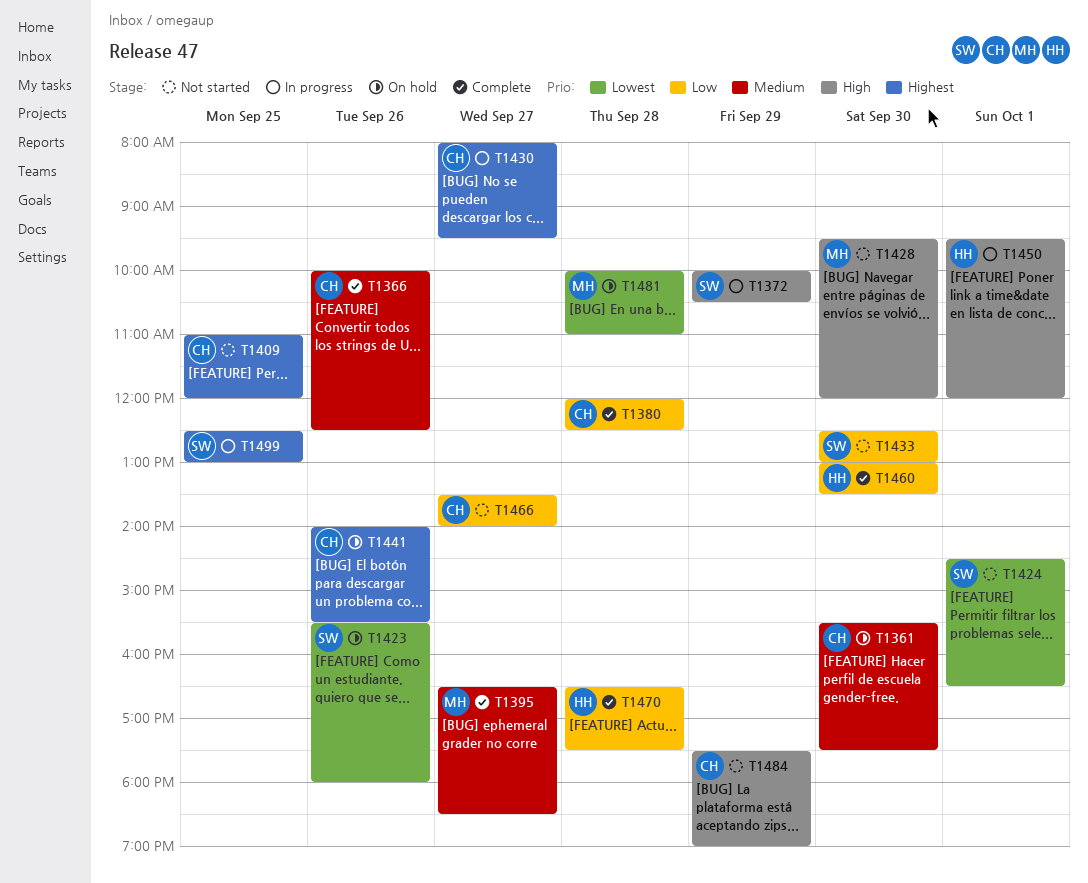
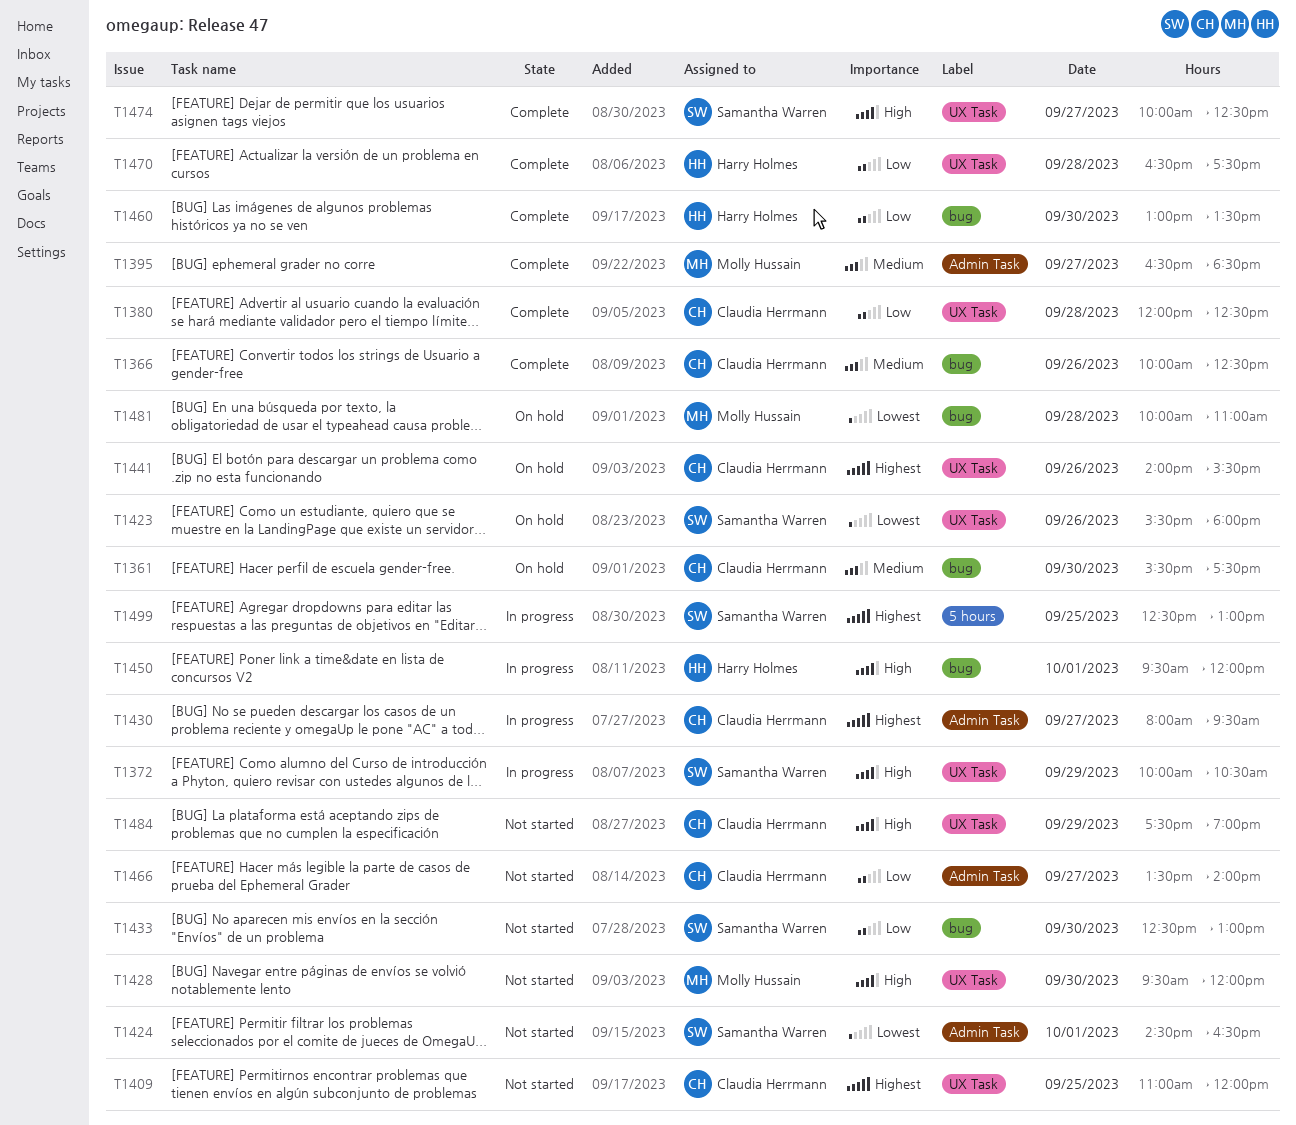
T1474: none -> present

